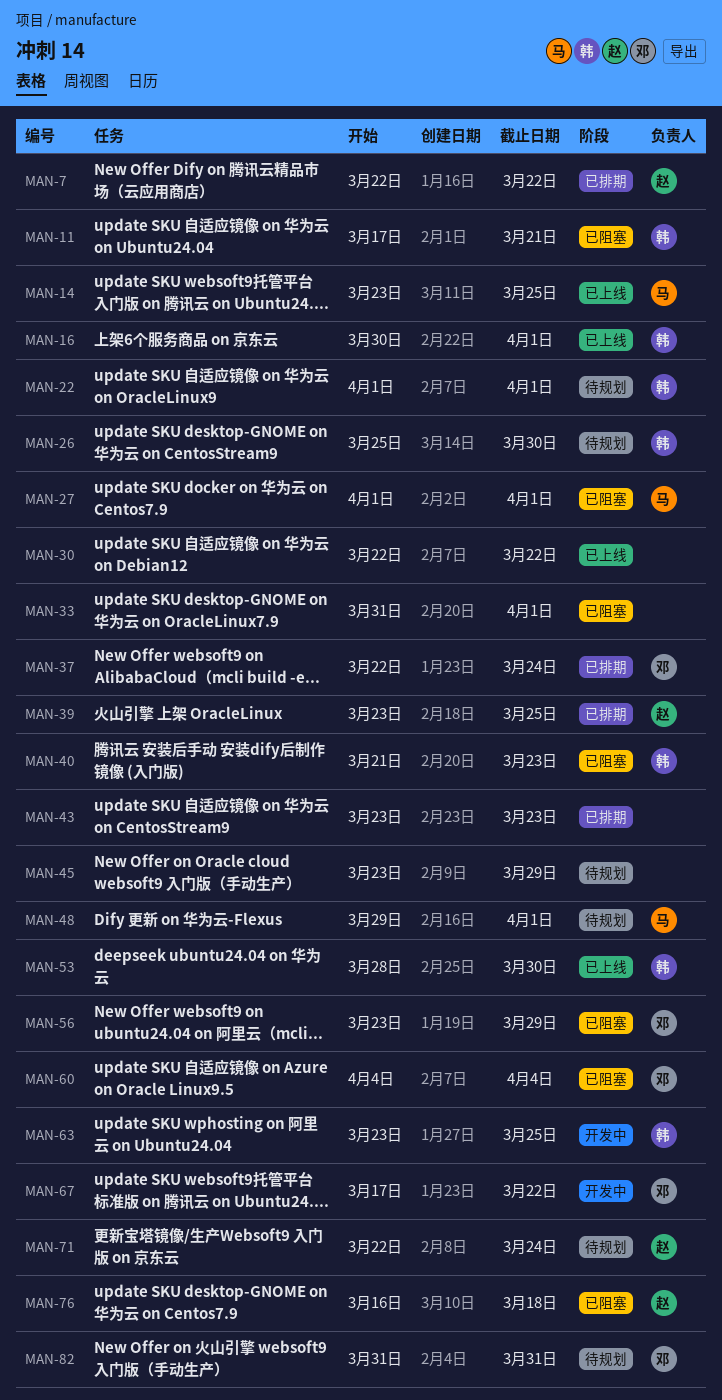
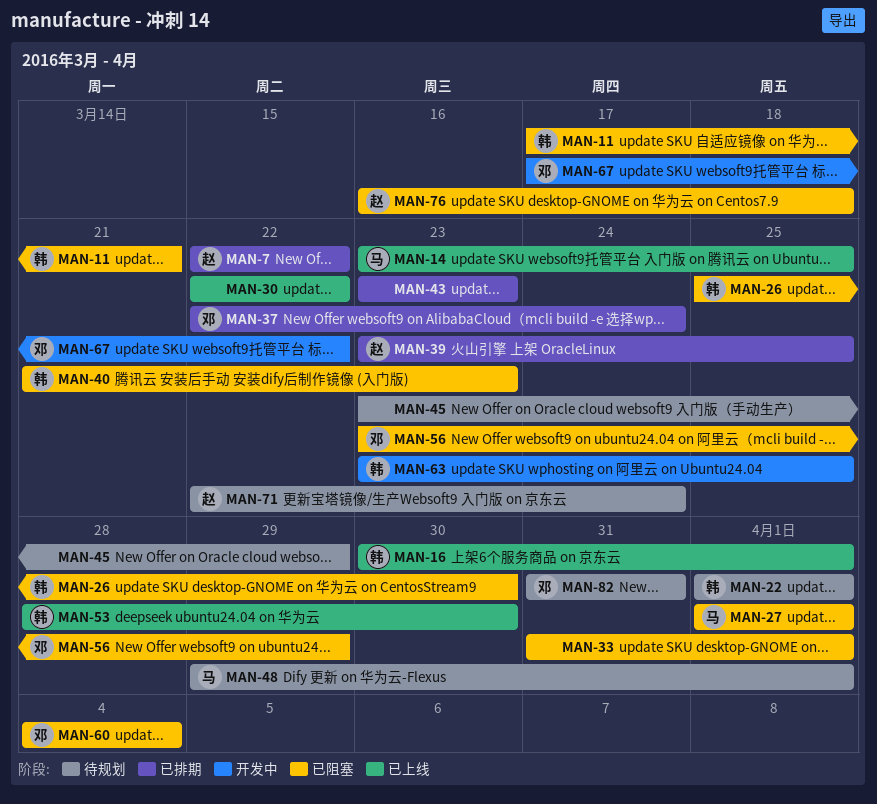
MAN-26, status: 待规划 -> 已阻塞

